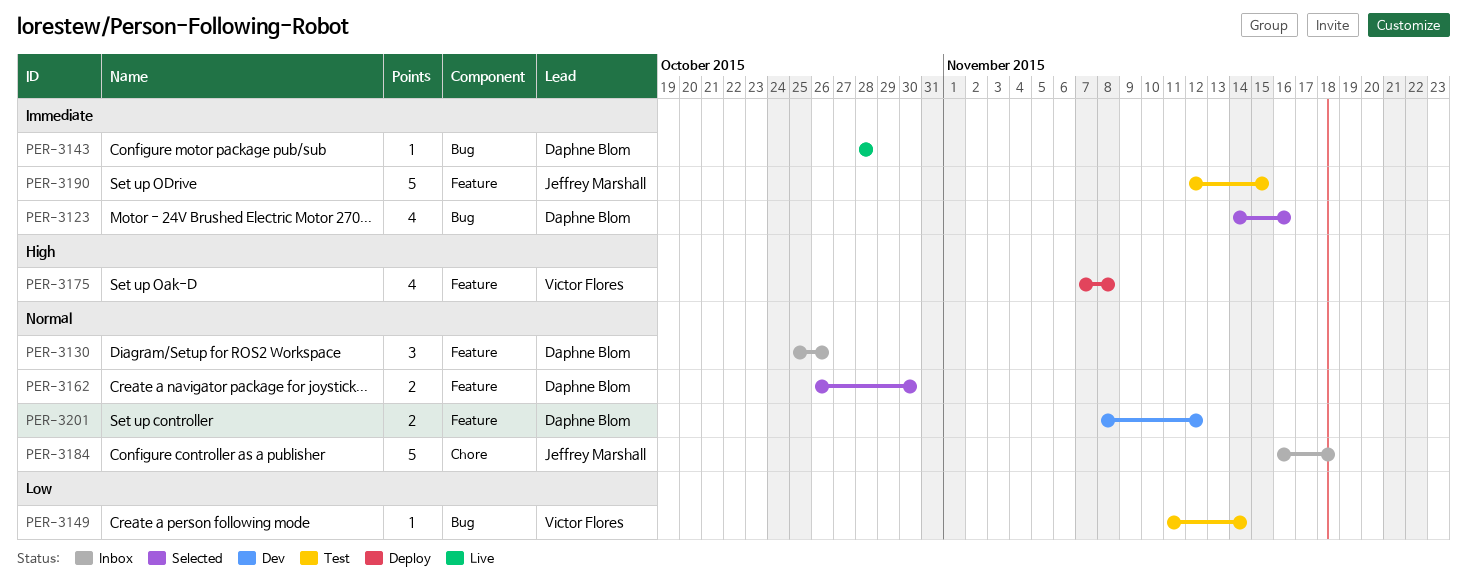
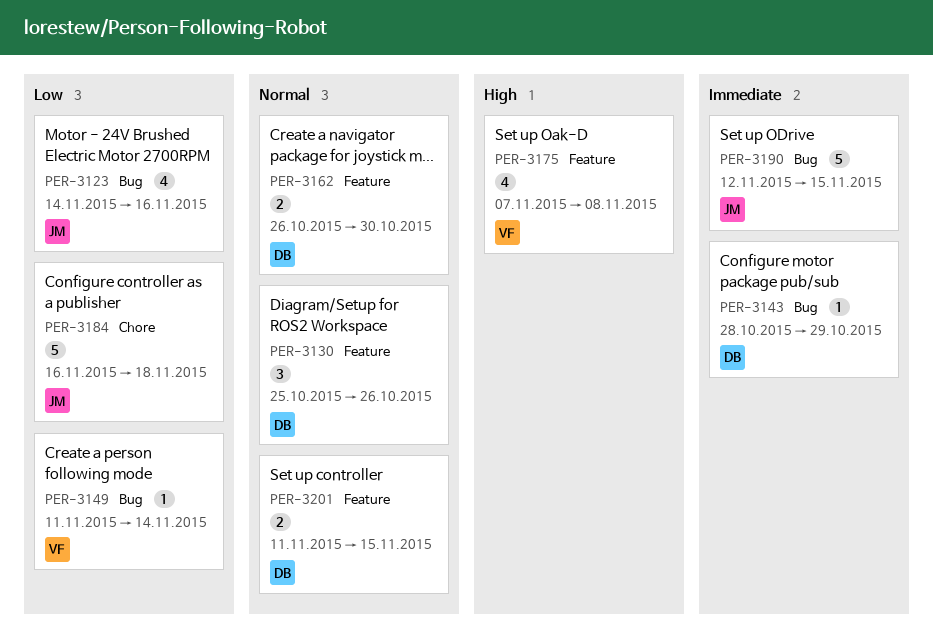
PER-3123, owner: Daphne Blom -> Jeffrey Marshall
PER-3123, priority: Immediate -> Low
PER-3143, due: Oct 28 -> Oct 29
PER-3184, priority: Normal -> Low
PER-3190, label: Feature -> Bug
PER-3201, start: Nov 8 -> Nov 11
PER-3201, due: Nov 12 -> Nov 15

